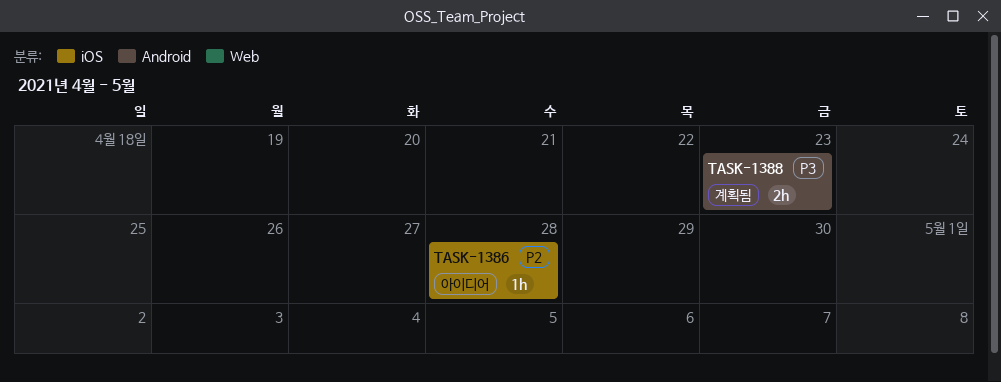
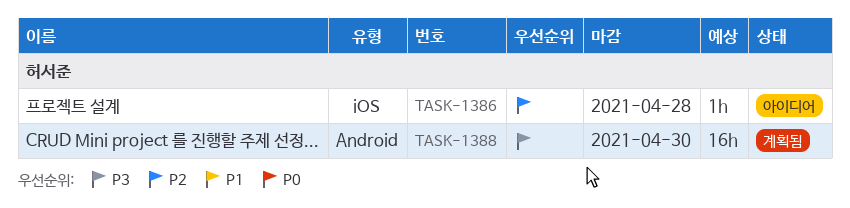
TASK-1388, estimate: 2h -> 16h
TASK-1388, due: Apr 23 -> Apr 30

